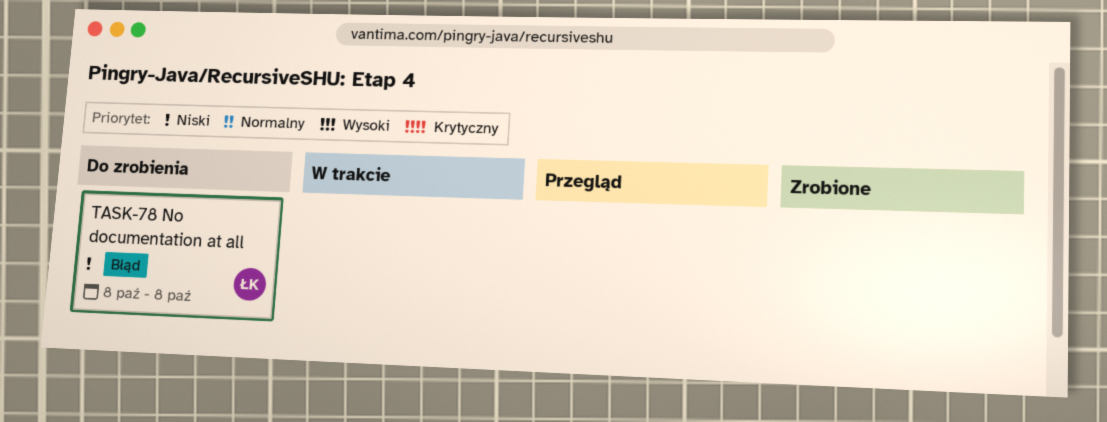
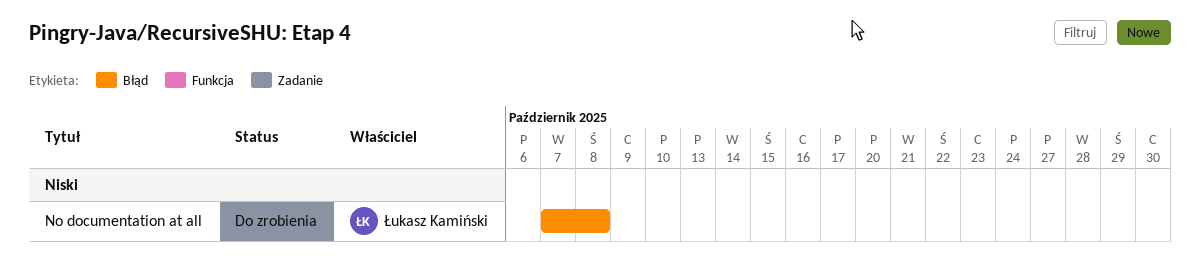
No documentation at all, start: Oct 8 -> Oct 7

